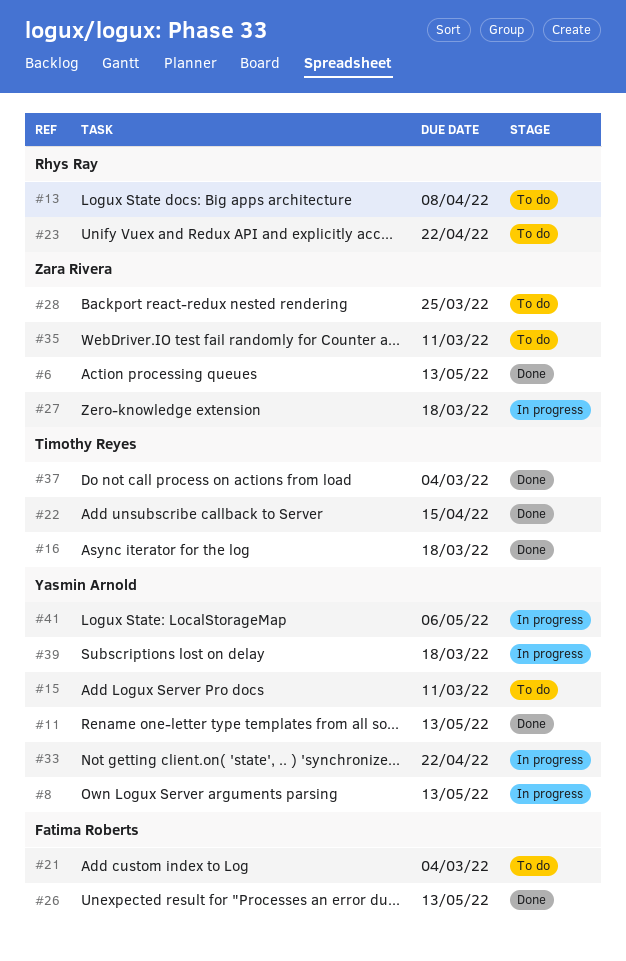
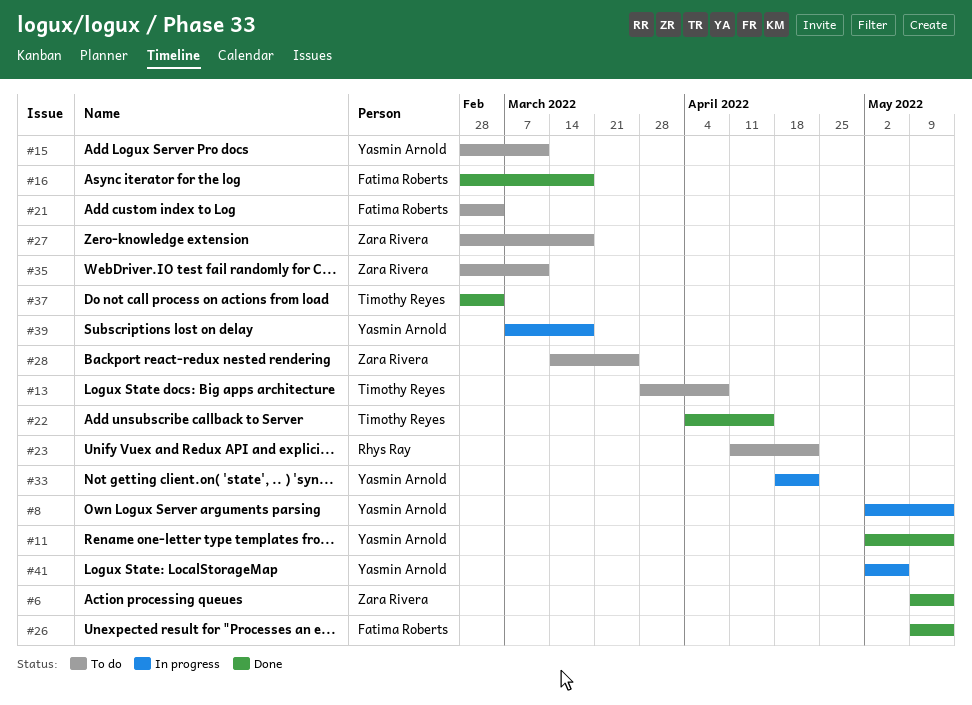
#13, owner: Rhys Ray -> Timothy Reyes
#16, owner: Timothy Reyes -> Fatima Roberts
#27, status: In progress -> To do

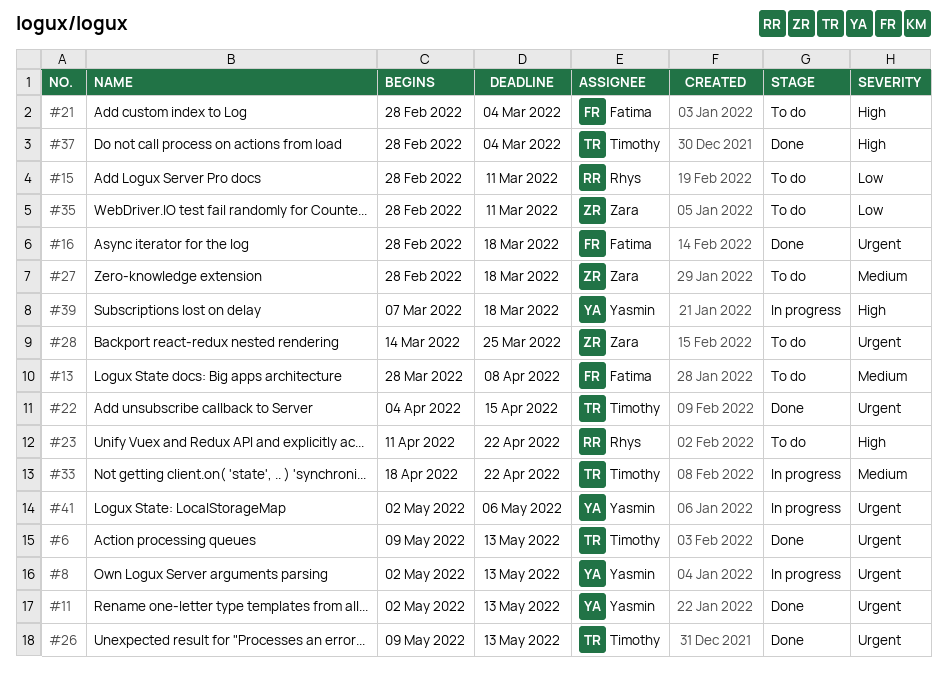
#6, owner: Zara Rivera -> Timothy Reyes
#13, owner: Timothy Reyes -> Fatima Roberts
#15, owner: Yasmin Arnold -> Rhys Ray
#26, owner: Fatima Roberts -> Timothy Reyes
#33, owner: Yasmin Arnold -> Timothy Reyes

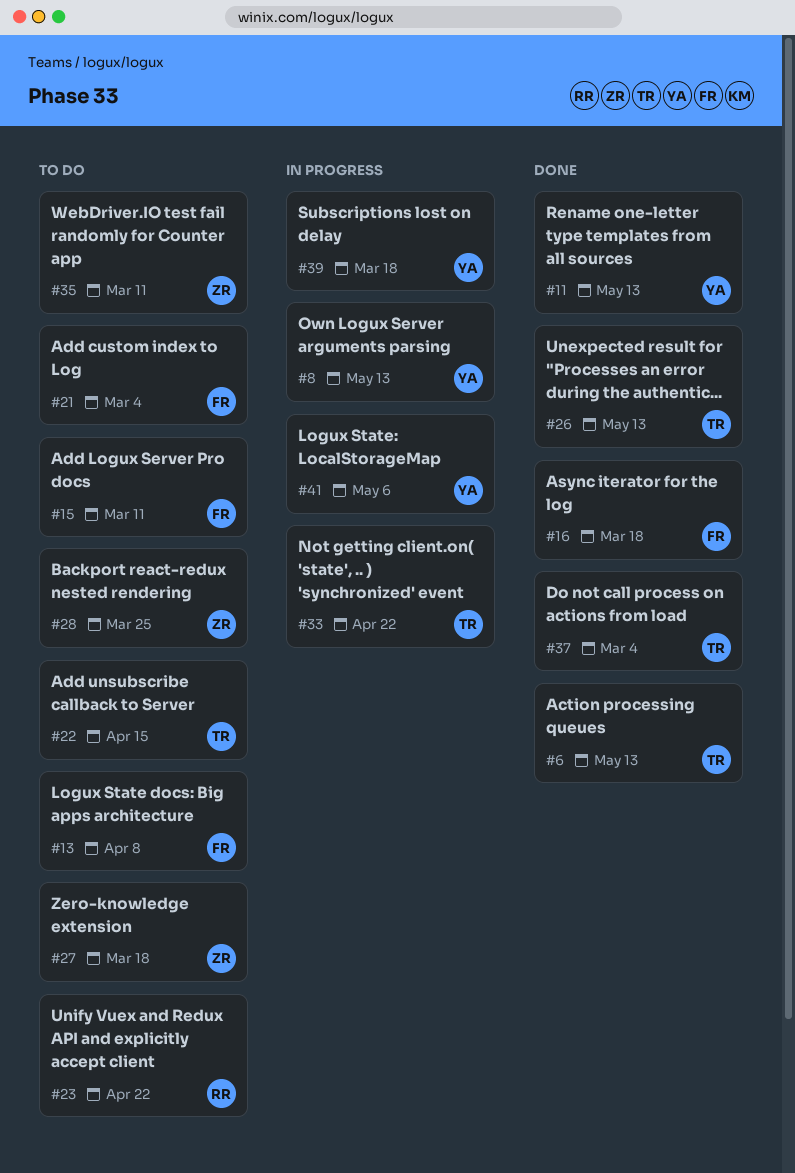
#15, owner: Rhys -> Fatima
#22, status: Done -> To do

